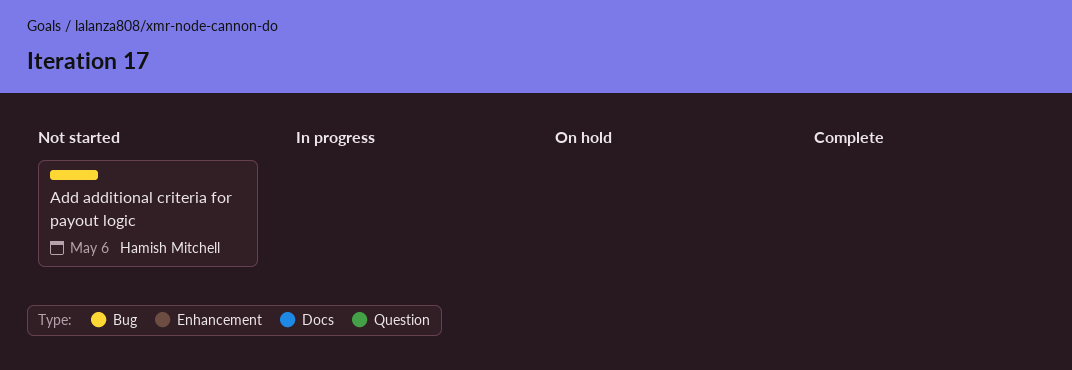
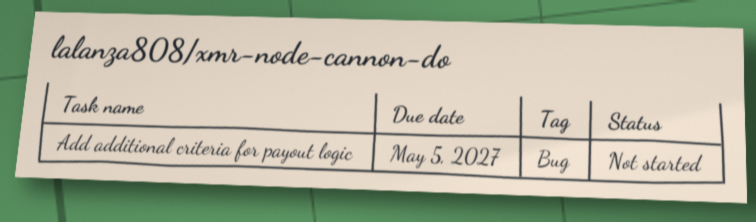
Add additional criteria for payout logic, due: May 6 -> May 5

